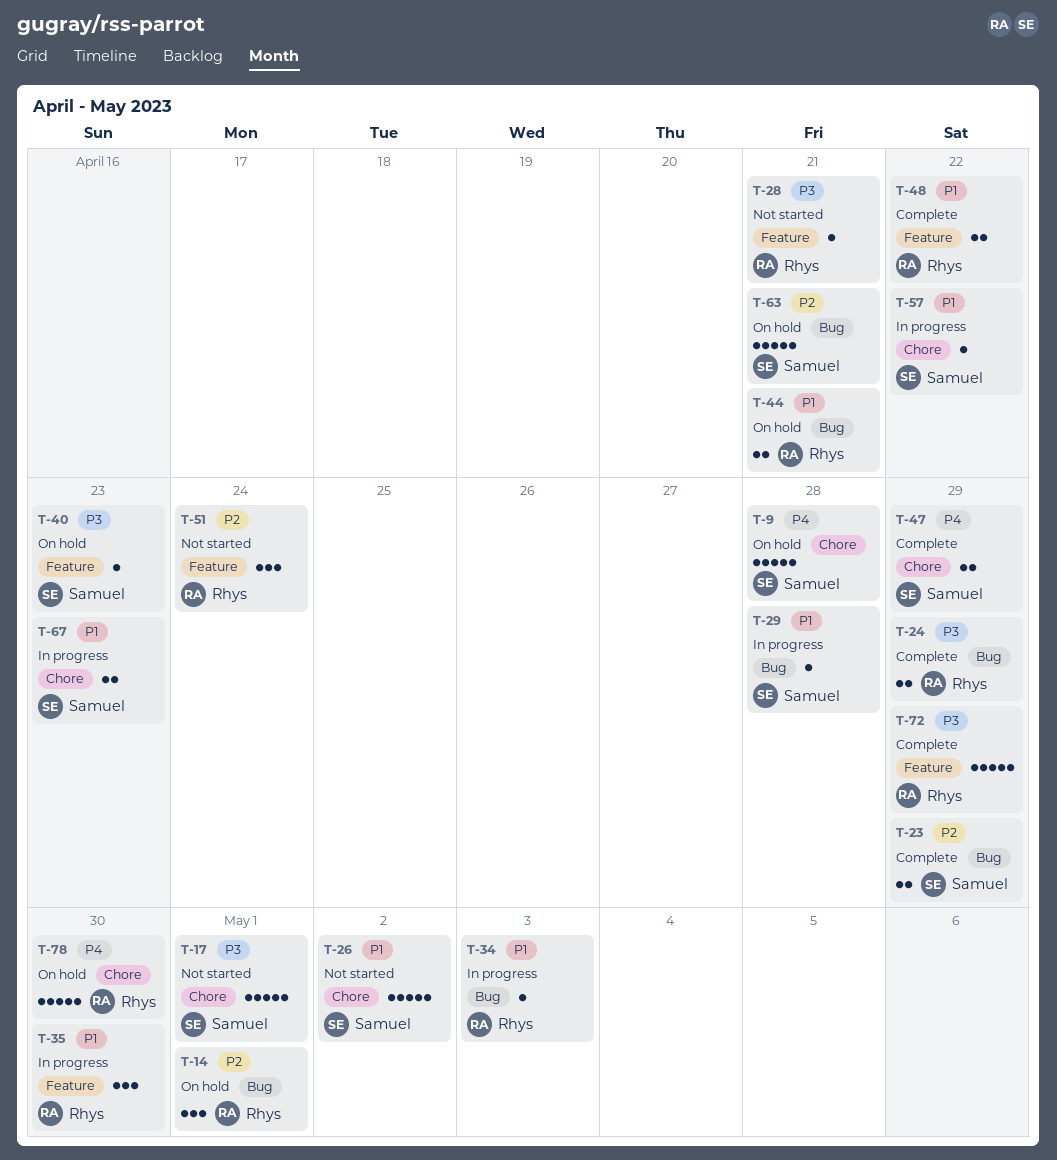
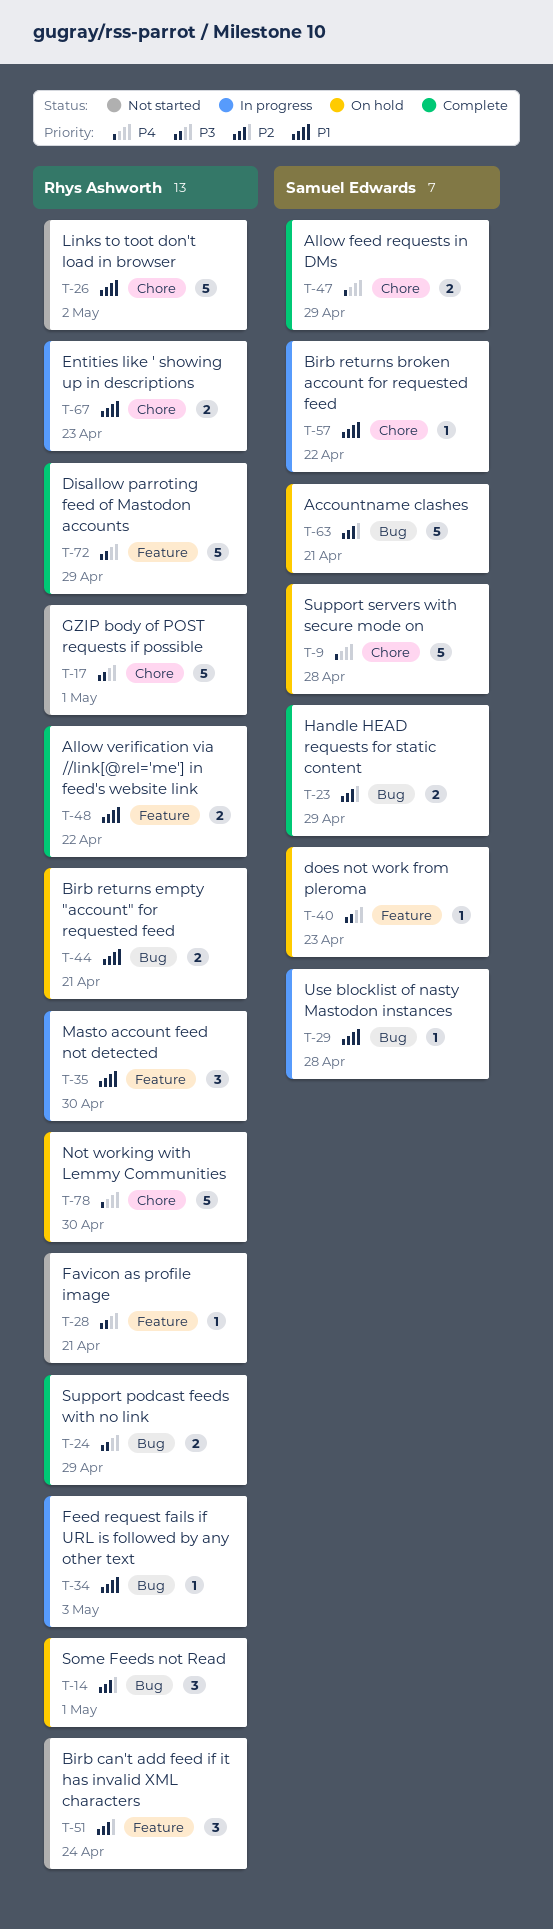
T-17, owner: Samuel Edwards -> Rhys Ashworth
T-26, owner: Samuel Edwards -> Rhys Ashworth
T-67, owner: Samuel Edwards -> Rhys Ashworth

